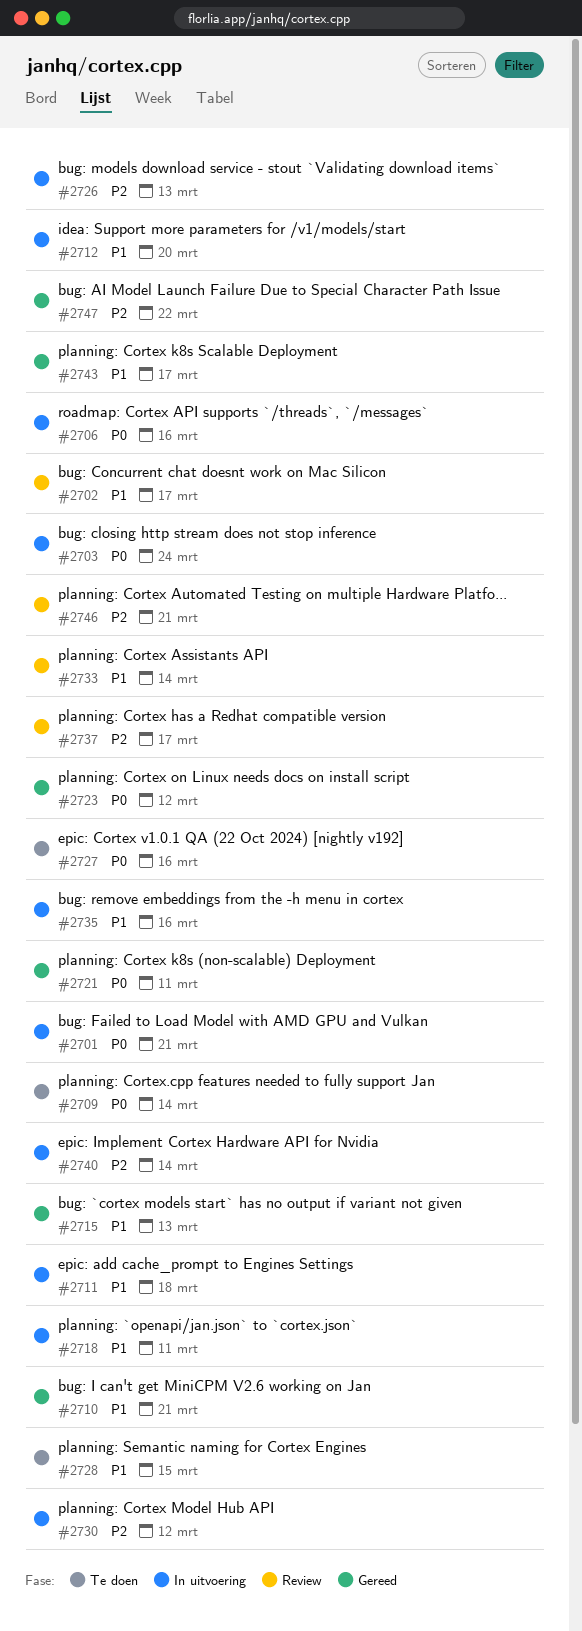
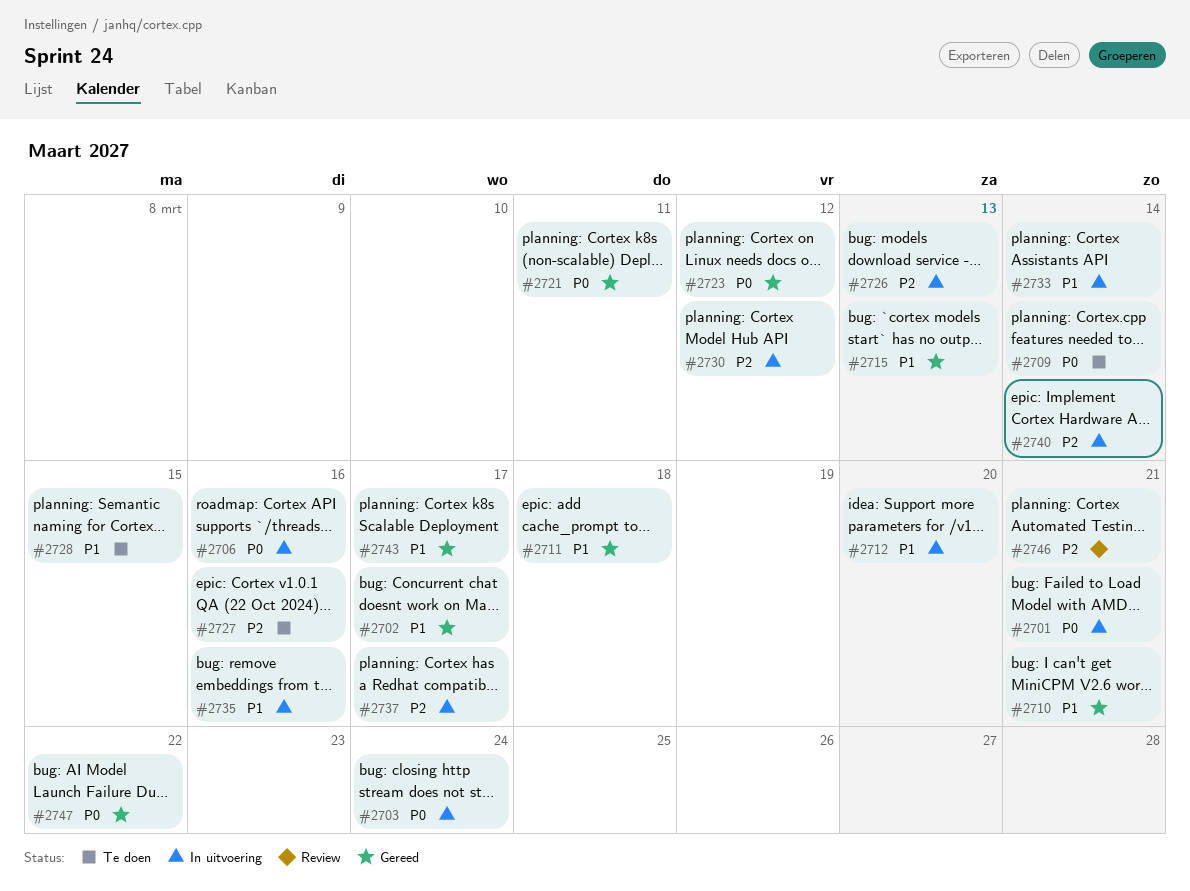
#2702, status: Review -> Gereed
#2711, status: In uitvoering -> Gereed
#2718: present -> none
#2727, priority: P0 -> P2
#2733, status: Review -> In uitvoering
#2737, status: Review -> In uitvoering
#2747, priority: P2 -> P0

